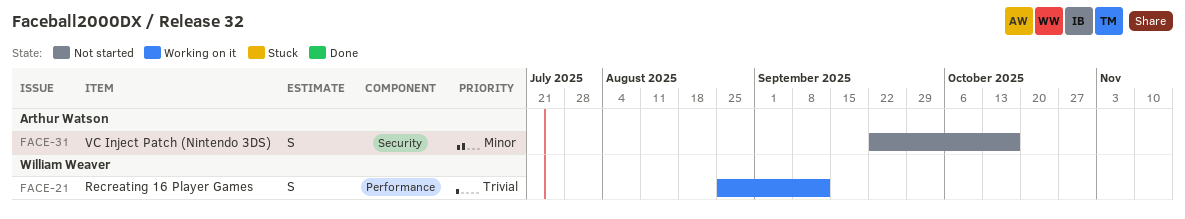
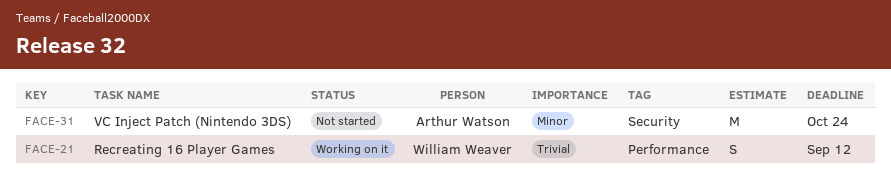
FACE-31, estimate: S -> M
FACE-31, due: Oct 17 -> Oct 24

